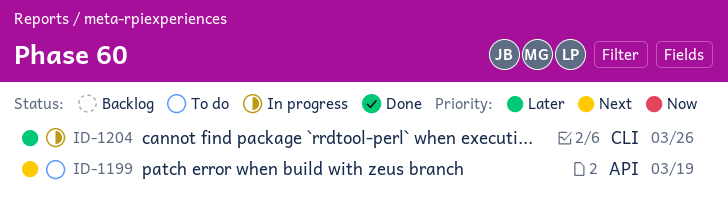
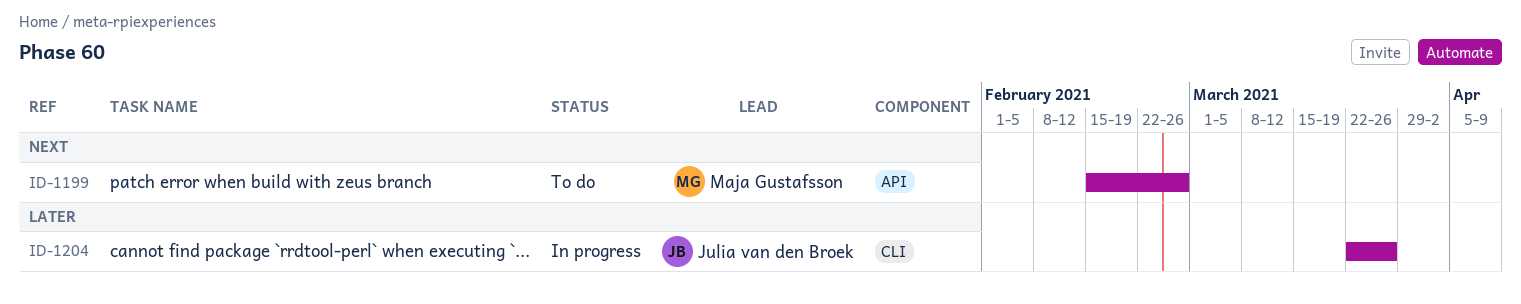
ID-1199, due: Mar 19 -> Feb 26

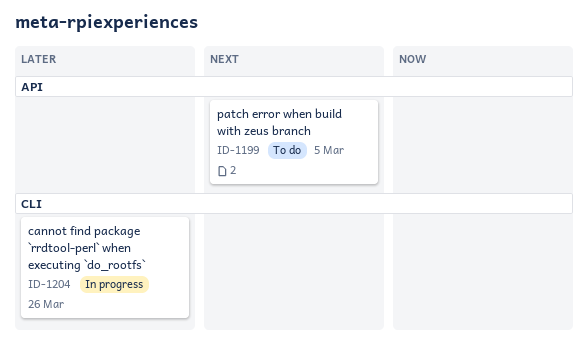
ID-1199, due: Feb 26 -> Mar 5

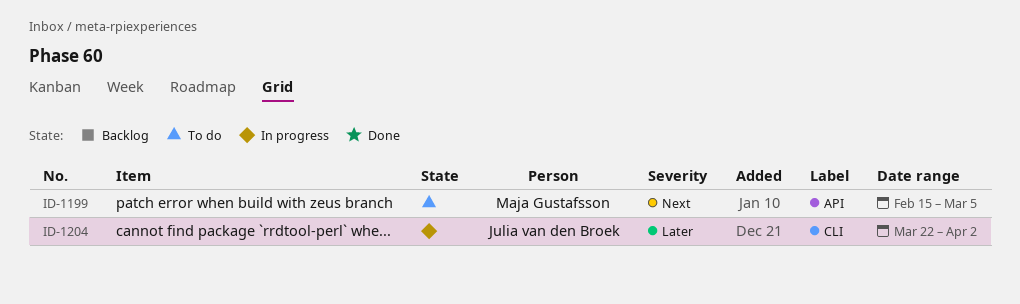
ID-1204, due: Mar 26 -> Apr 2

